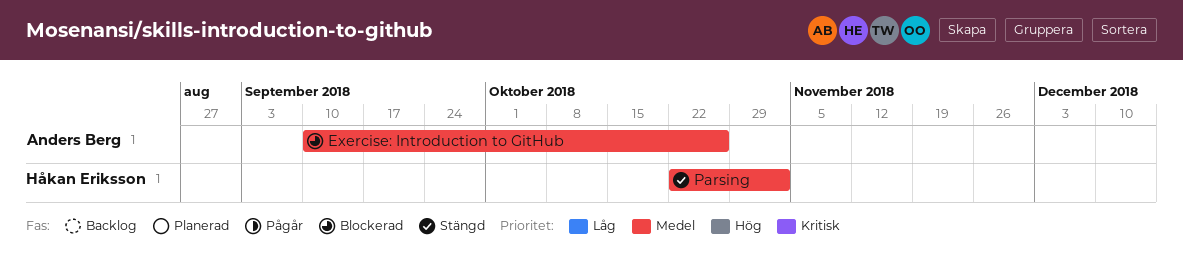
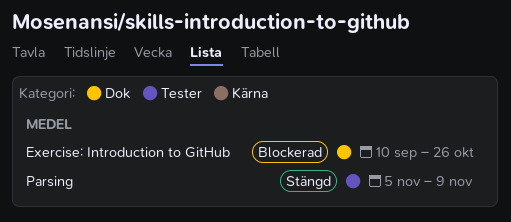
Parsing, start: Oct 22 -> Nov 5
Parsing, due: Nov 2 -> Nov 9

